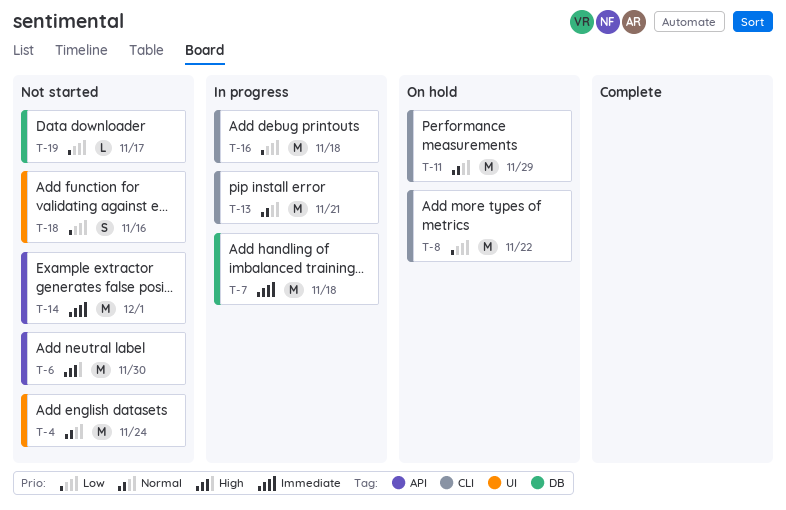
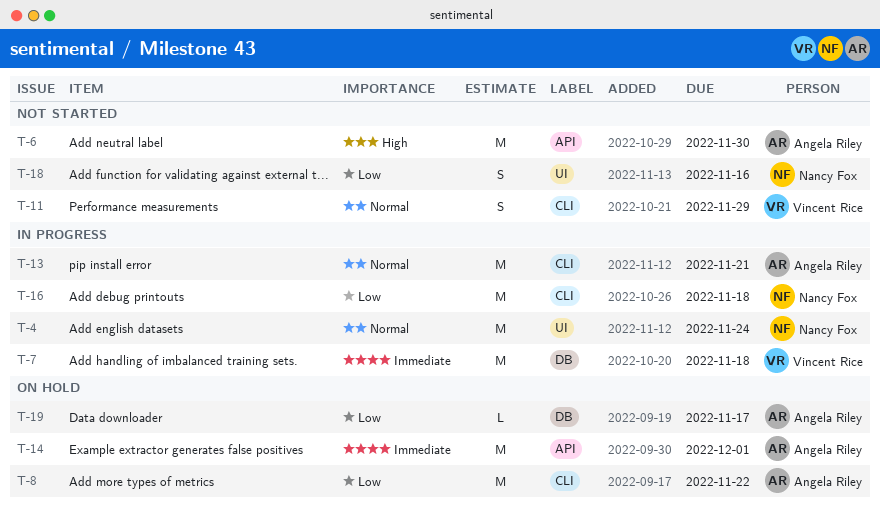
T-4, status: Not started -> In progress
T-11, status: On hold -> Not started
T-11, estimate: M -> S
T-14, status: Not started -> On hold
T-19, status: Not started -> On hold

